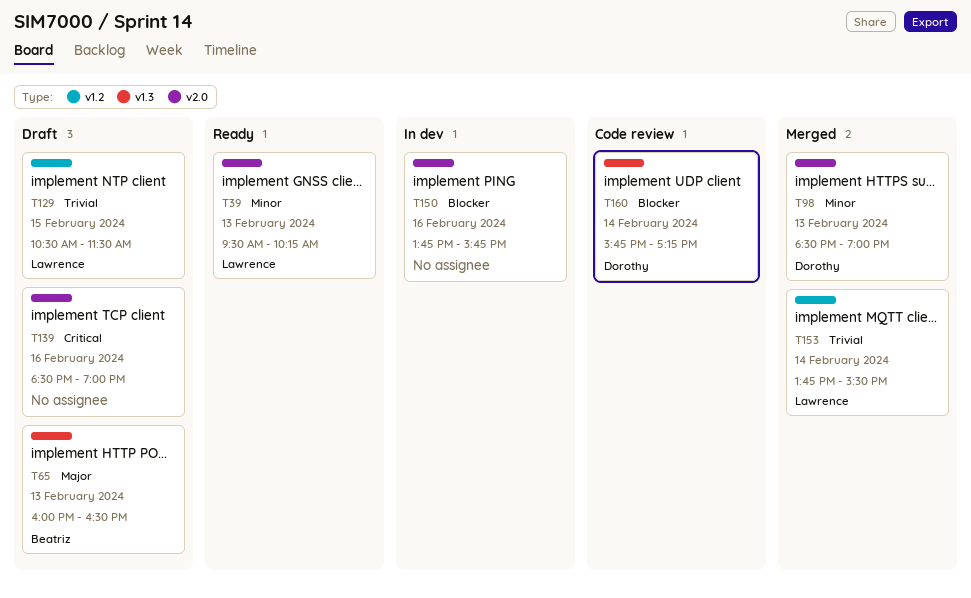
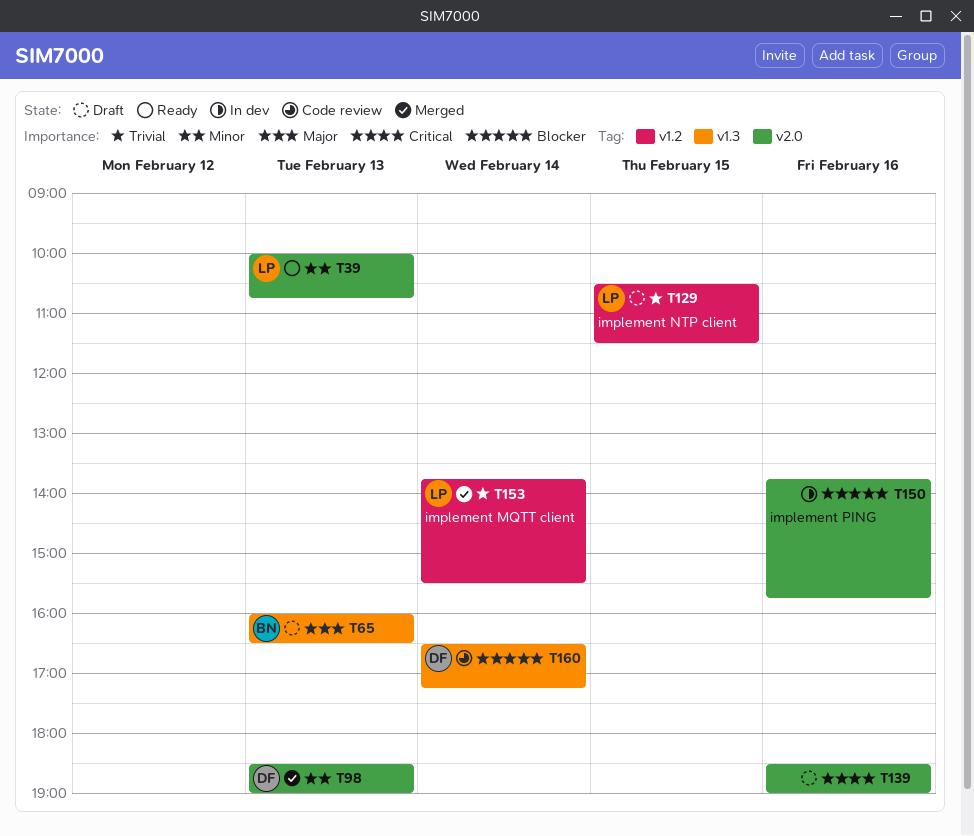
T39, begins: 09:30 -> 10:00
T39, ends: 10:15 -> 10:45
T160, begins: 15:45 -> 16:30

